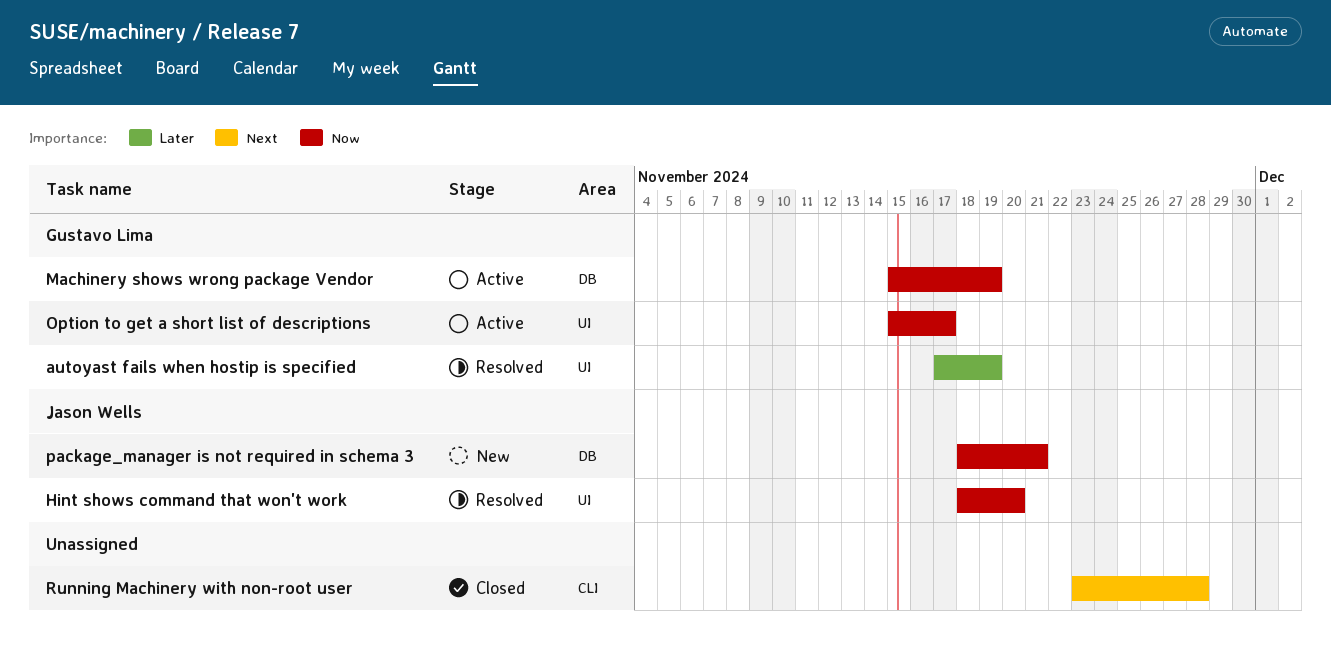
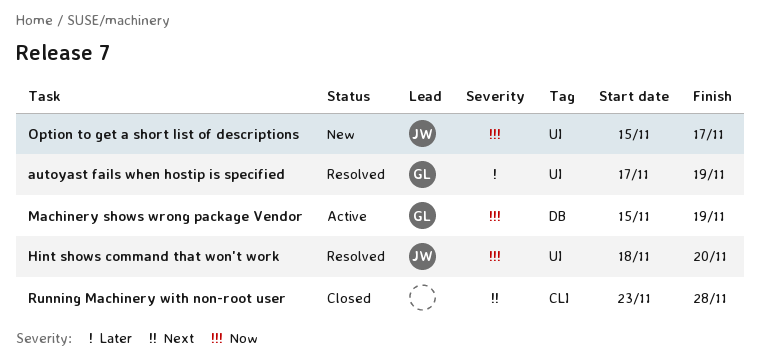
Option to get a short list of descriptions, status: Active -> New
Option to get a short list of descriptions, owner: Gustavo Lima -> Jason Wells
package_manager is not required in schema 3: present -> none

